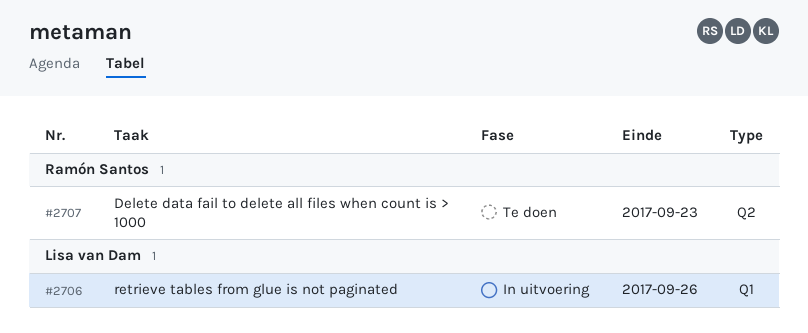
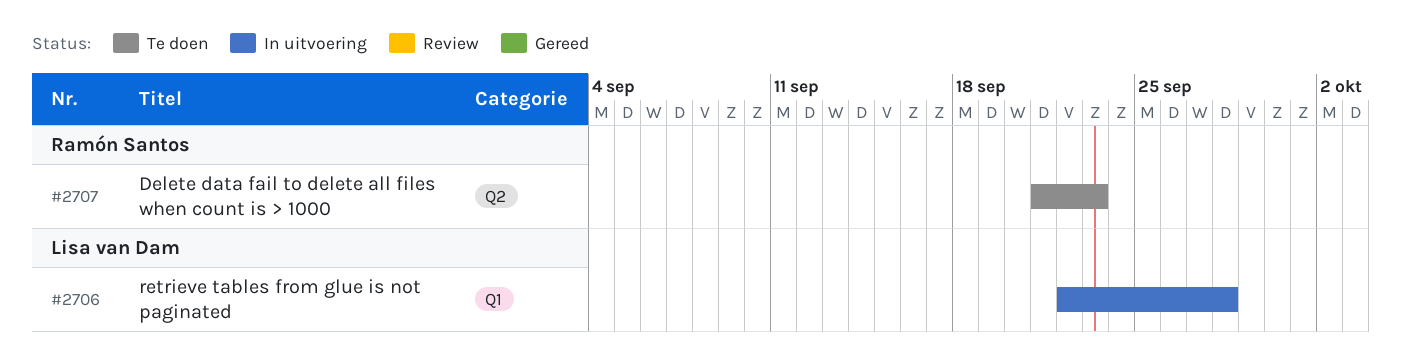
#2706, due: Sep 26 -> Sep 28

